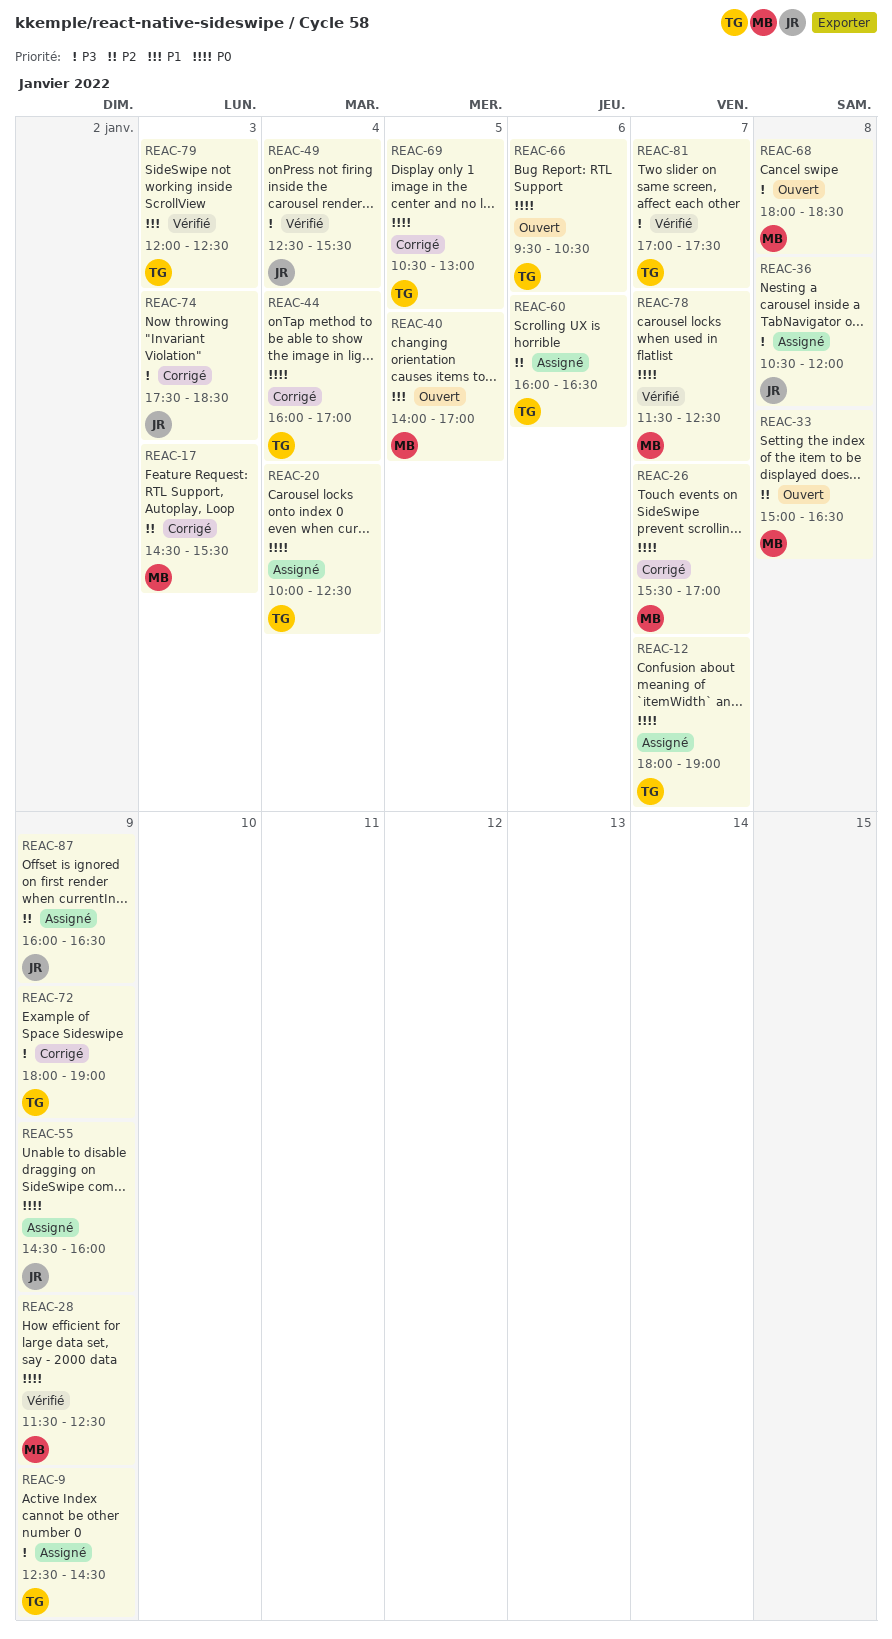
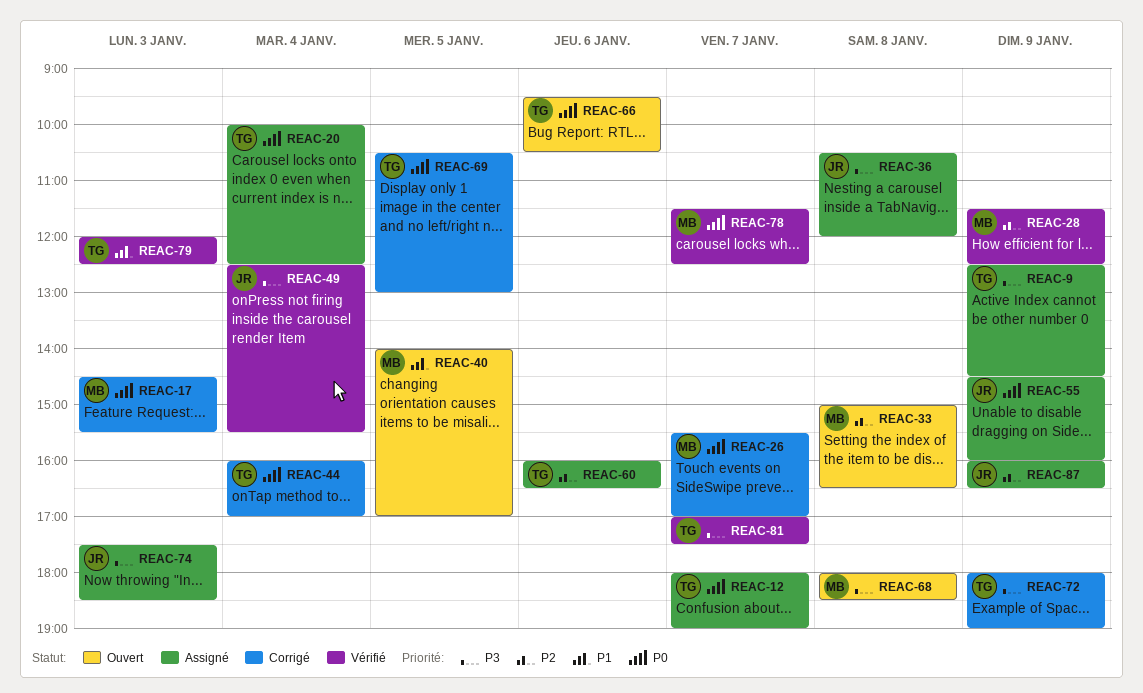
REAC-17, priority: P2 -> P0
REAC-28, priority: P0 -> P2
REAC-74, status: Corrigé -> Assigné

